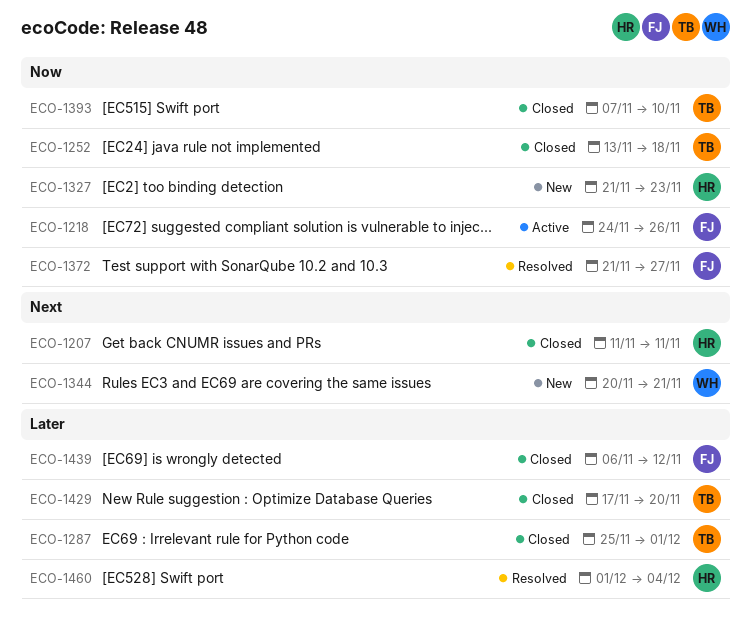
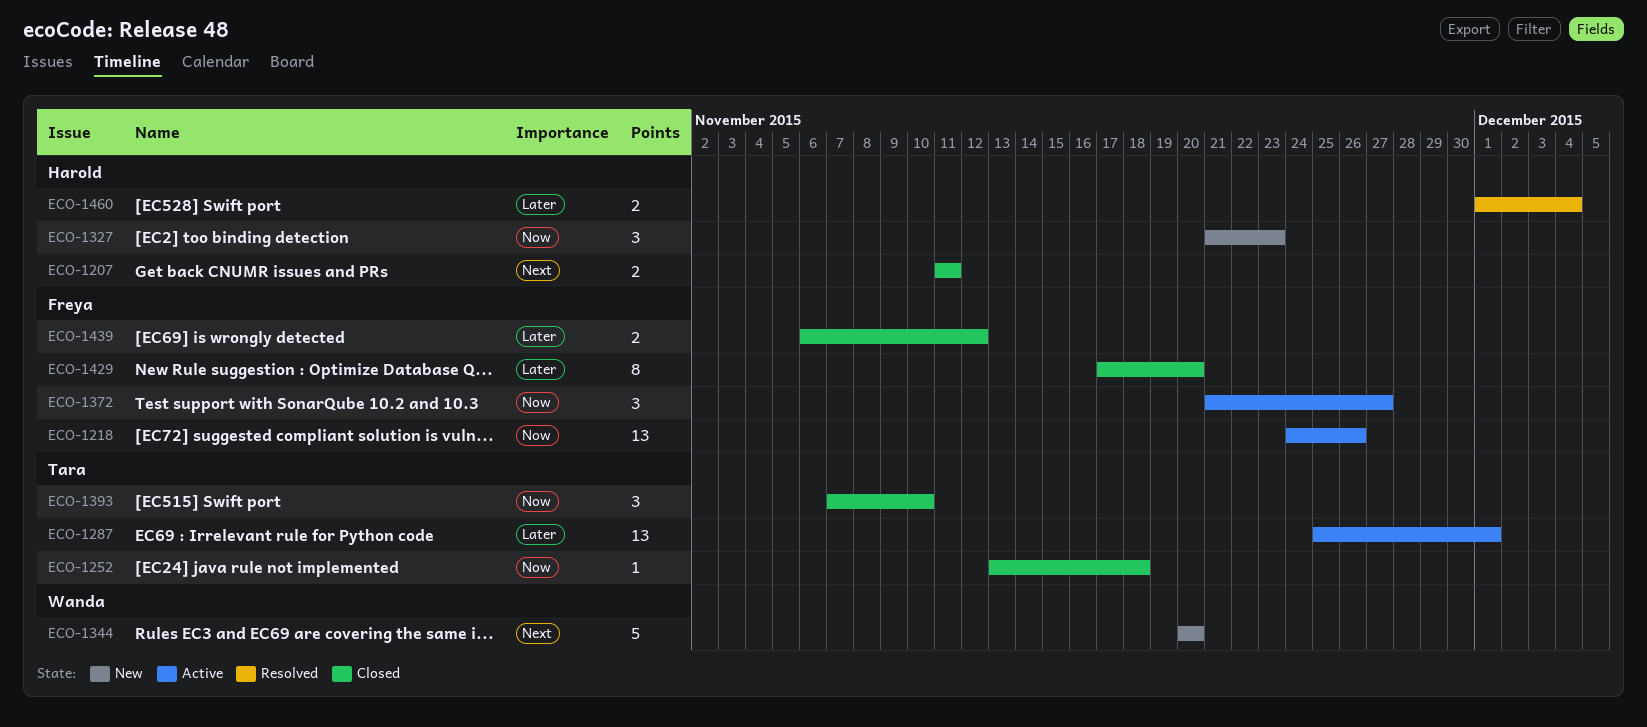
ECO-1287, status: Closed -> Active
ECO-1344, due: Nov 21 -> Nov 20
ECO-1372, status: Resolved -> Active
ECO-1429, owner: Tara -> Freya

